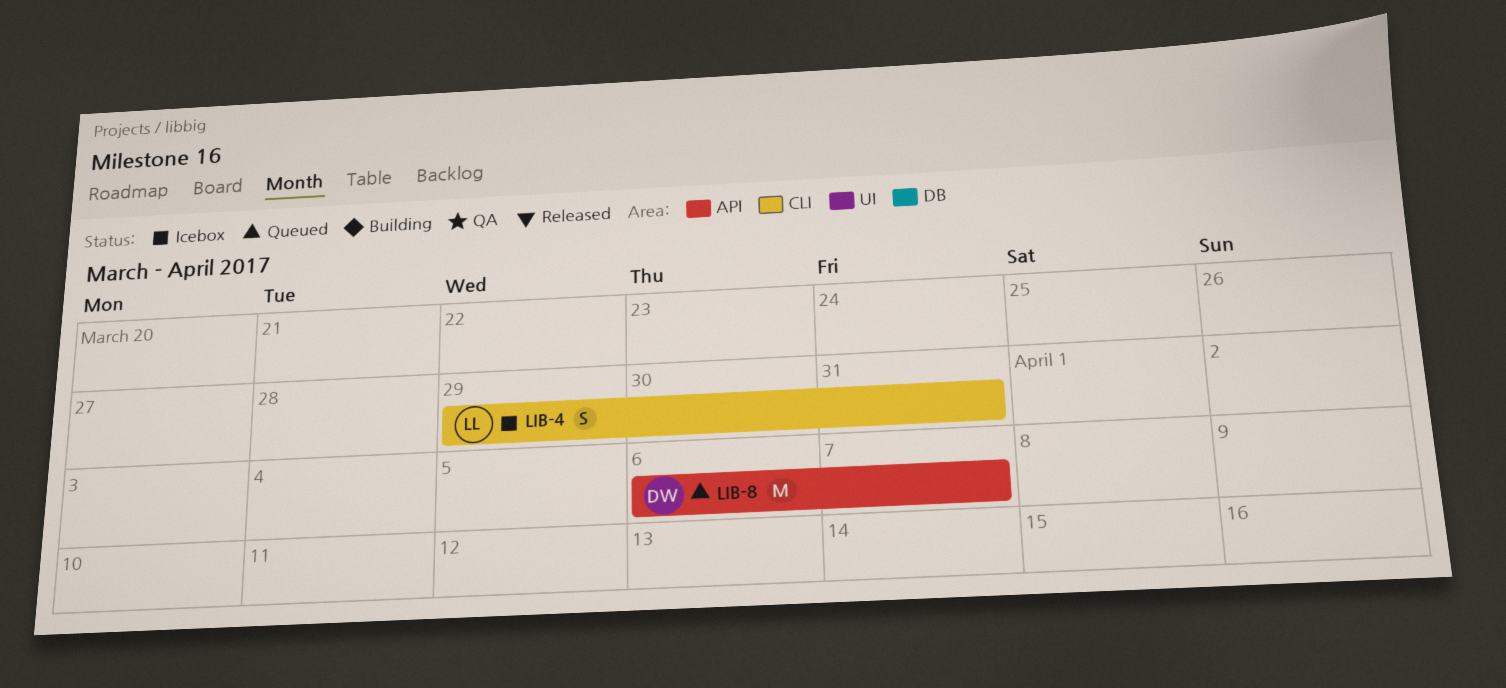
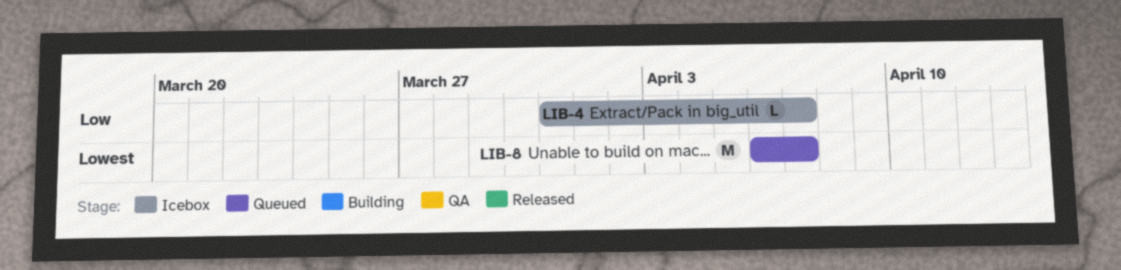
LIB-4, estimate: S -> L
LIB-4, start: Mar 29 -> Mar 31
LIB-4, due: Mar 31 -> Apr 7

